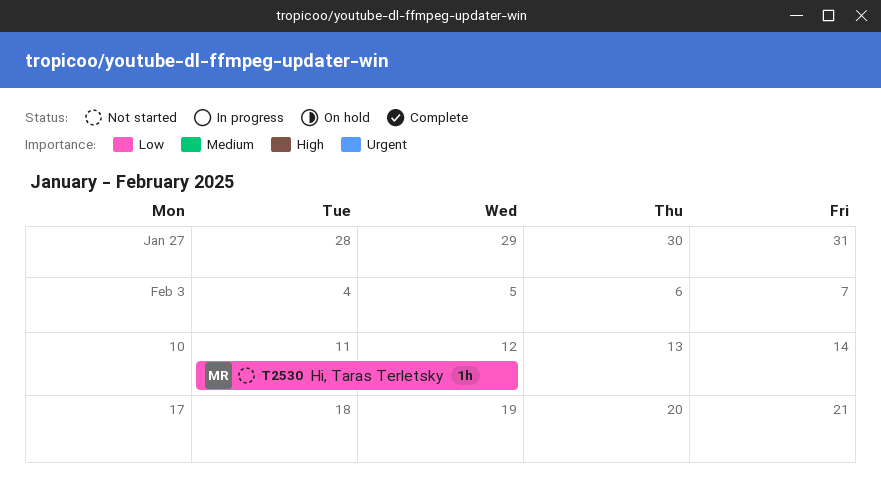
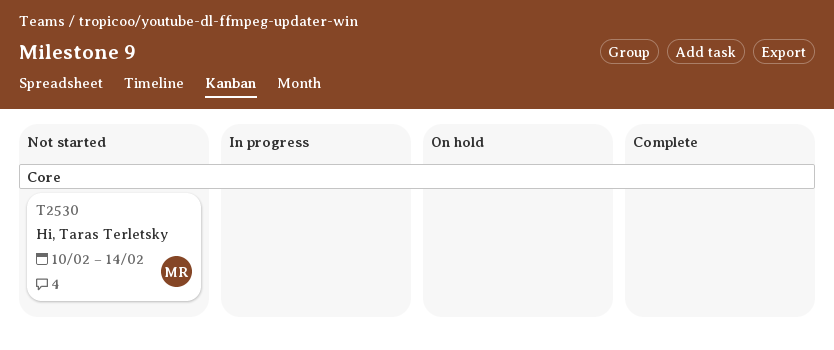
T2530, start: Feb 11 -> Feb 10
T2530, due: Feb 12 -> Feb 14

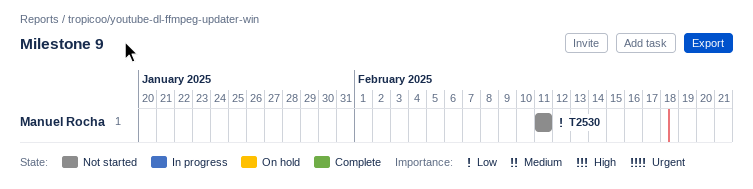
T2530, start: Feb 10 -> Feb 11
T2530, due: Feb 14 -> Feb 11

